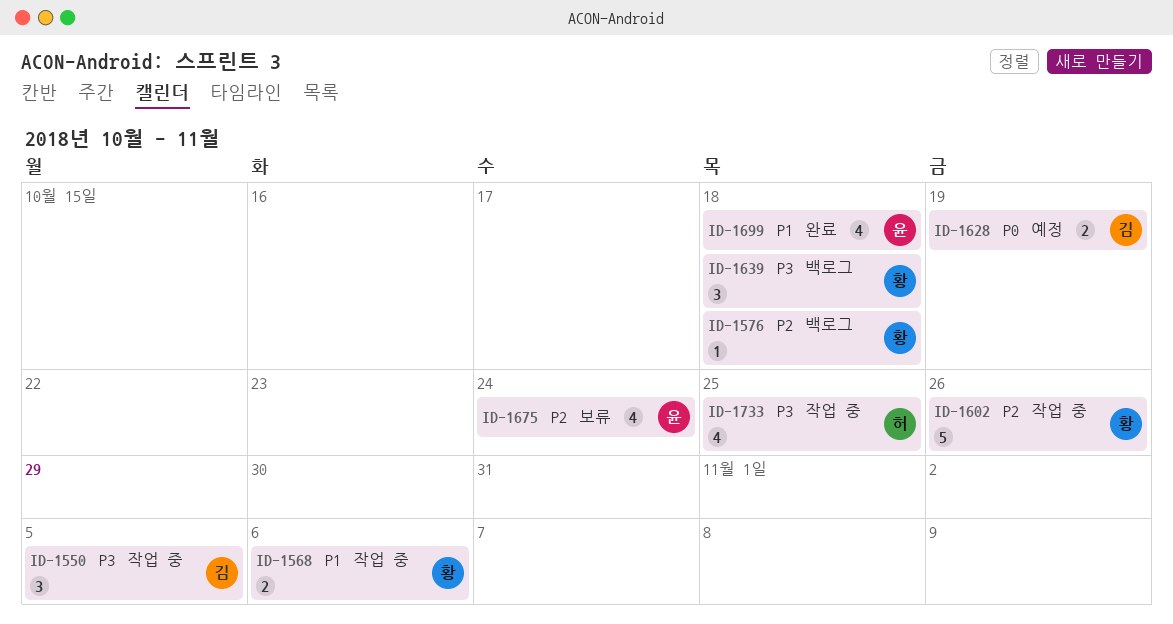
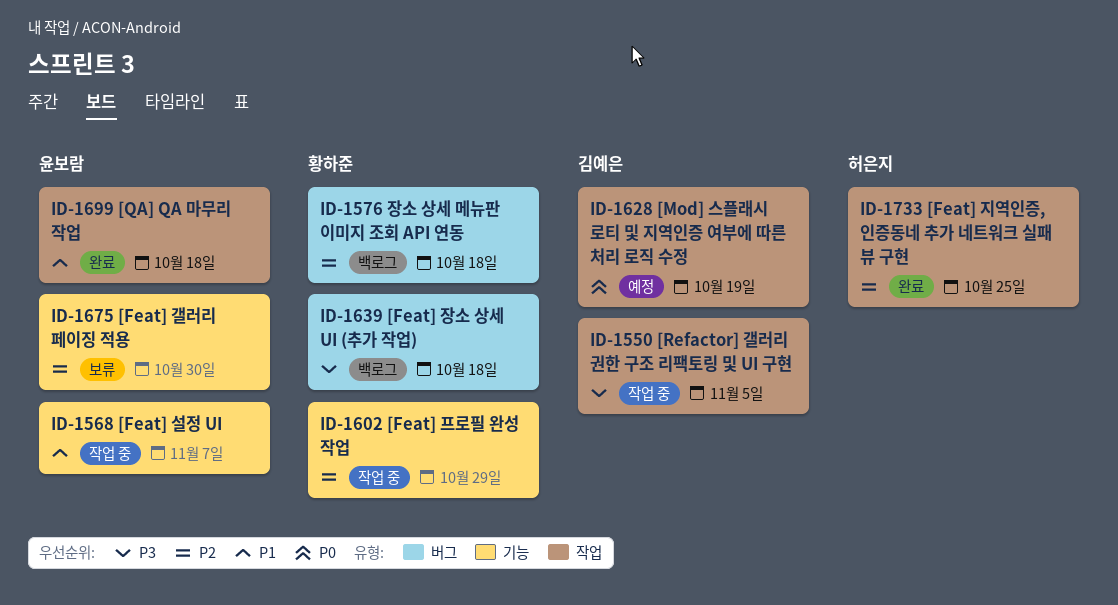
ID-1568, owner: 황하준 -> 윤보람
ID-1568, due: Nov 6 -> Nov 7
ID-1602, due: Oct 26 -> Oct 29
ID-1675, due: Oct 24 -> Oct 30
ID-1733, status: 작업 중 -> 완료
ID-1733, priority: P3 -> P2

